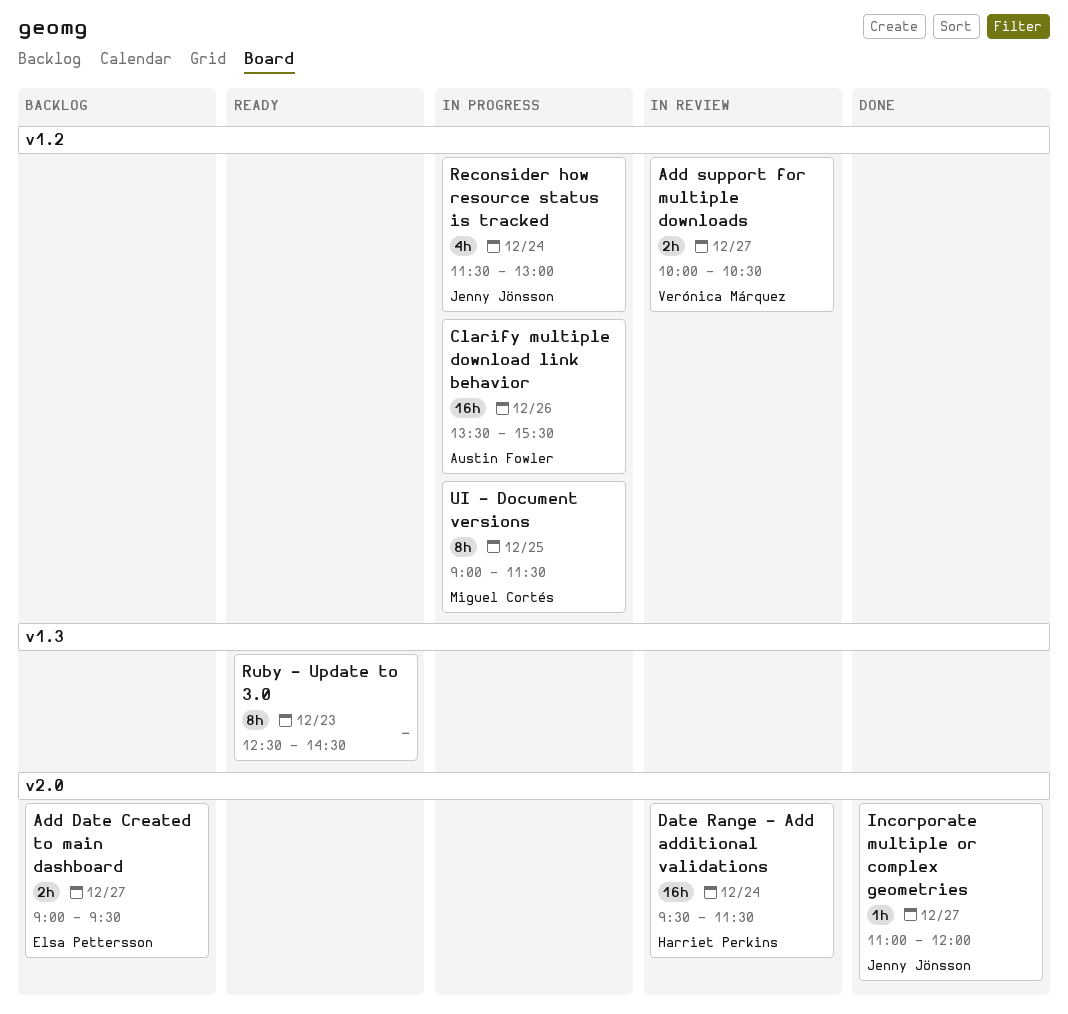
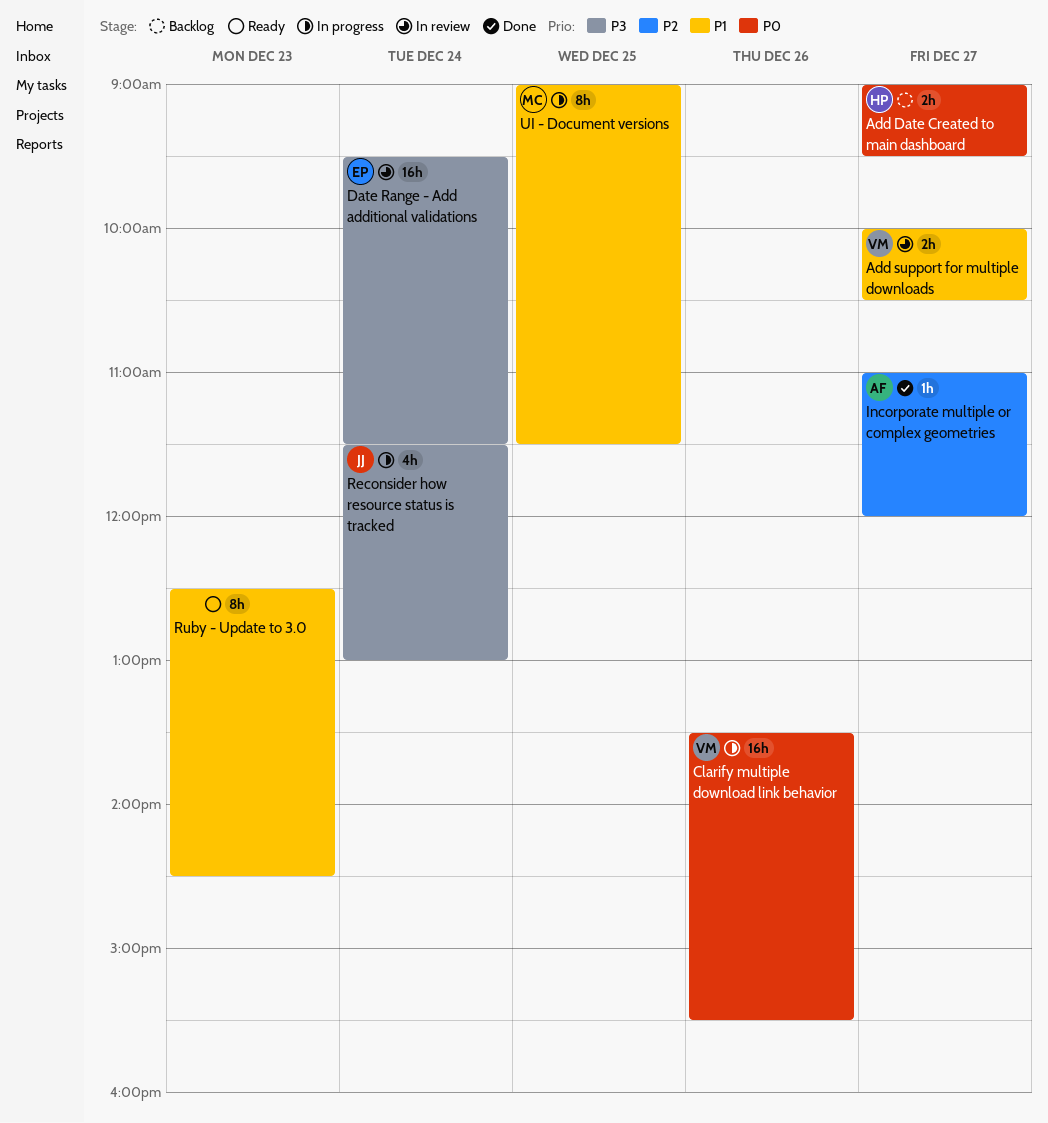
Add Date Created to main dashboard, owner: Elsa Pettersson -> Harriet Perkins
Clarify multiple download link behavior, owner: Austin Fowler -> Verónica Márquez
Date Range - Add additional validations, owner: Harriet Perkins -> Elsa Pettersson
Incorporate multiple or complex geometries, owner: Jenny Jönsson -> Austin Fowler

